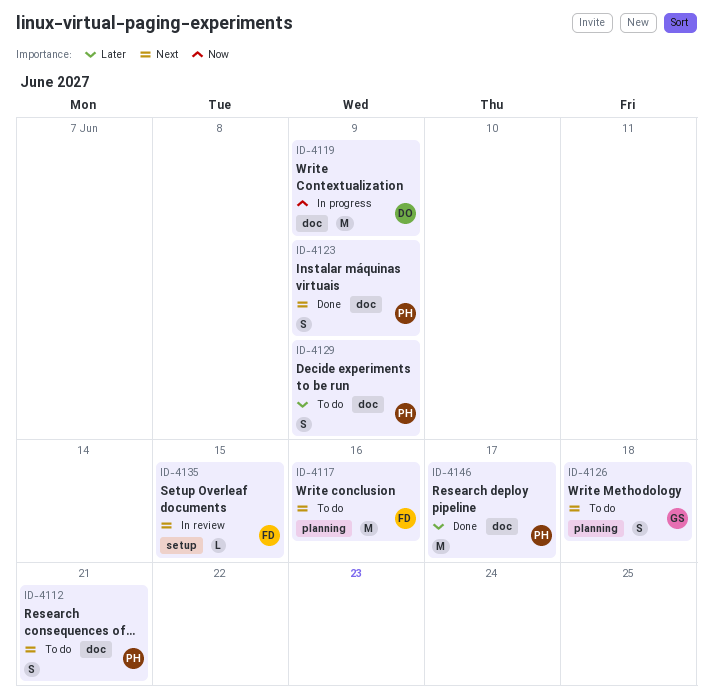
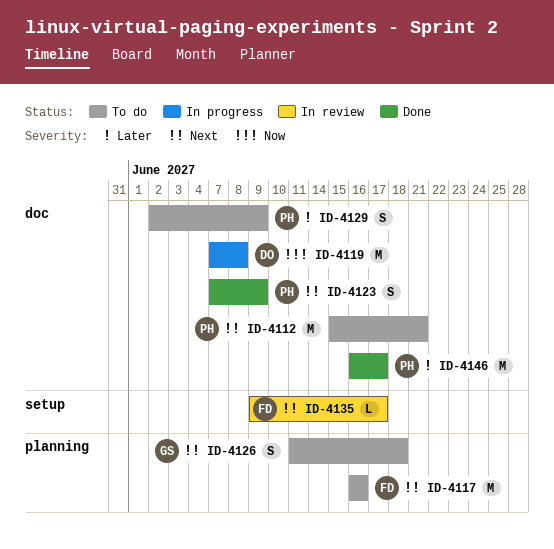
ID-4112, estimate: S -> M
ID-4119, due: Jun 9 -> Jun 8
ID-4135, due: Jun 15 -> Jun 17

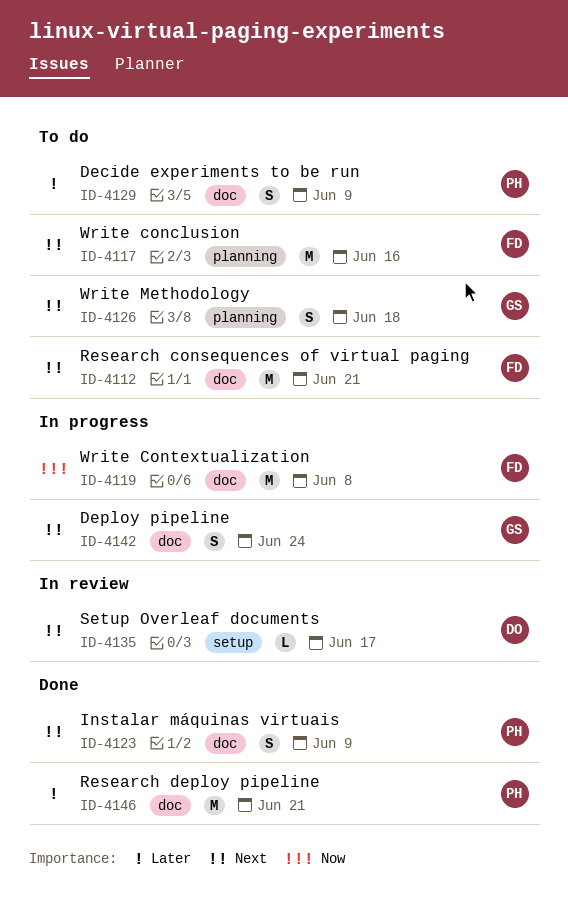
ID-4112, owner: PH -> FD
ID-4119, owner: DO -> FD
ID-4135, owner: FD -> DO
ID-4142: none -> present
ID-4146, due: Jun 17 -> Jun 21

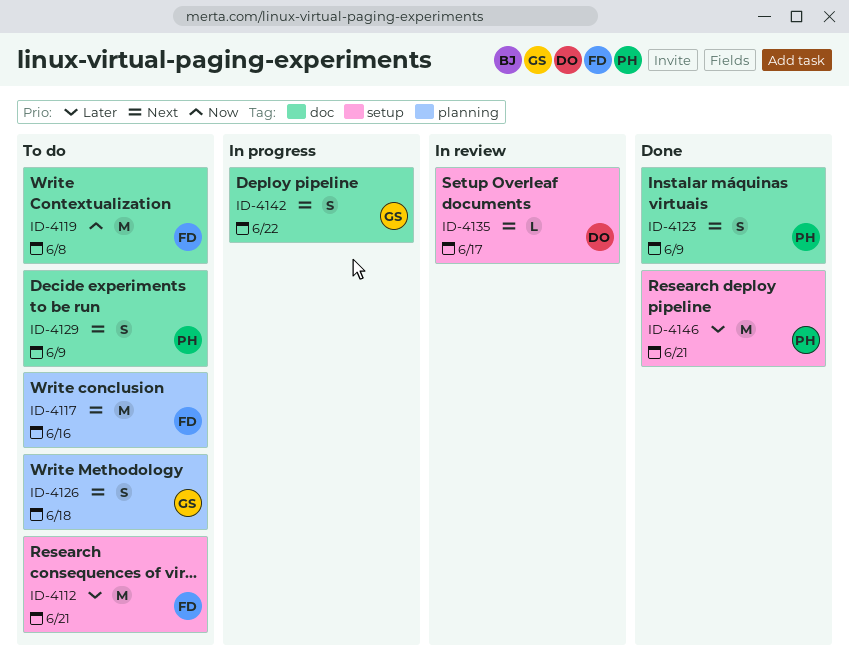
ID-4112, priority: Next -> Later
ID-4112, label: doc -> setup
ID-4119, status: In progress -> To do
ID-4129, priority: Later -> Next
ID-4142, due: Jun 24 -> Jun 22
ID-4146, label: doc -> setup

